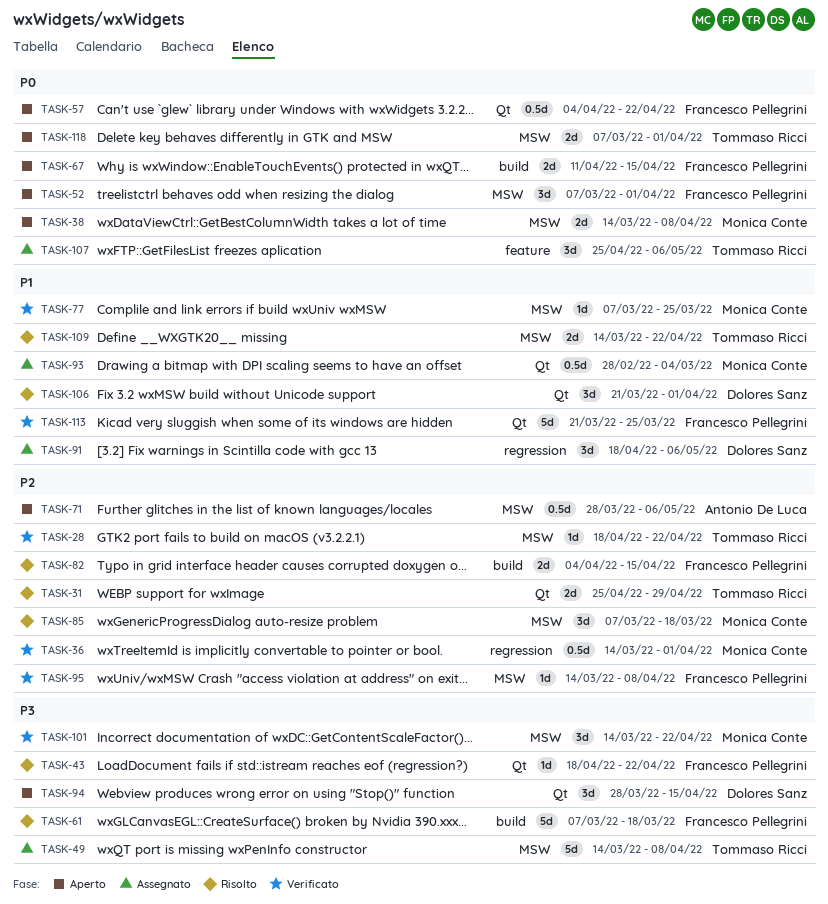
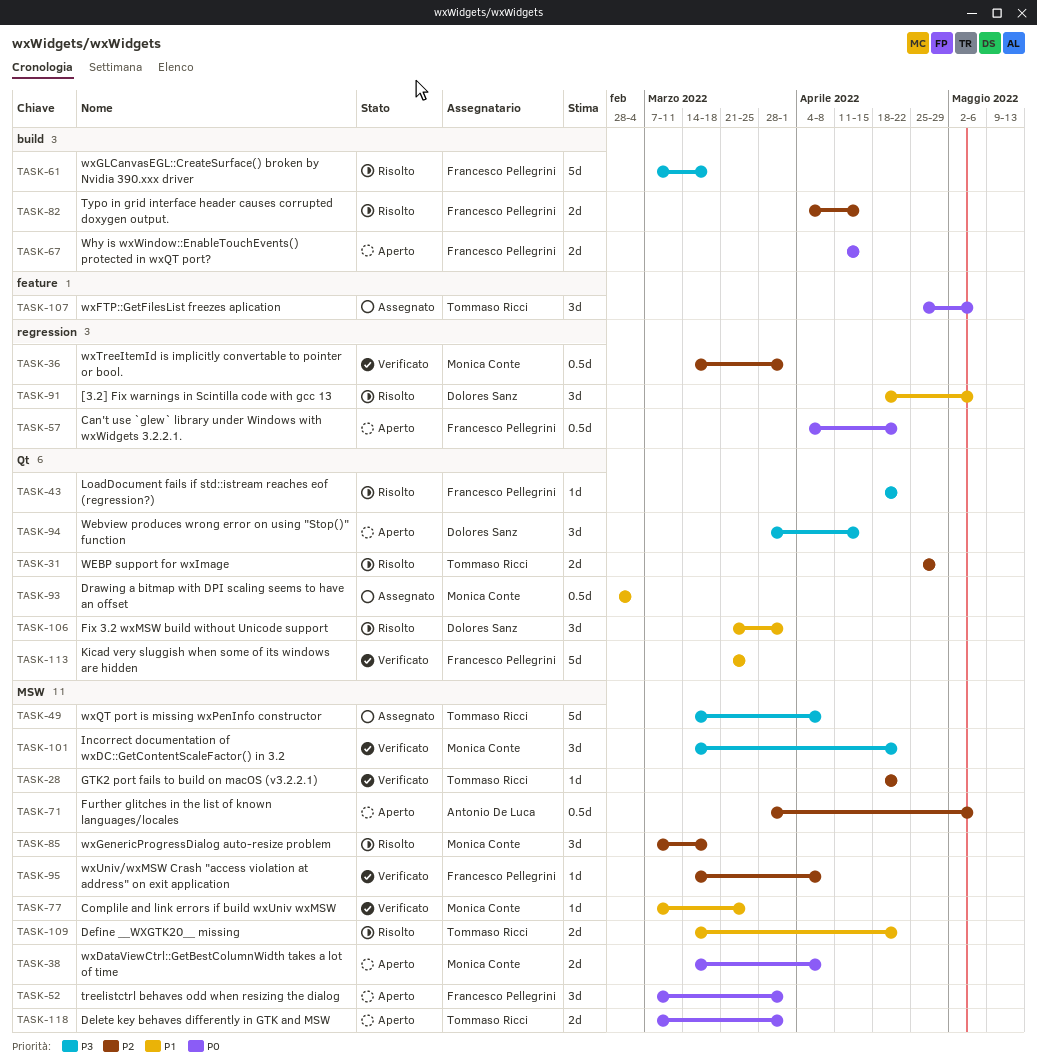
TASK-57, label: Qt -> regression
TASK-91, status: Assegnato -> Risolto

